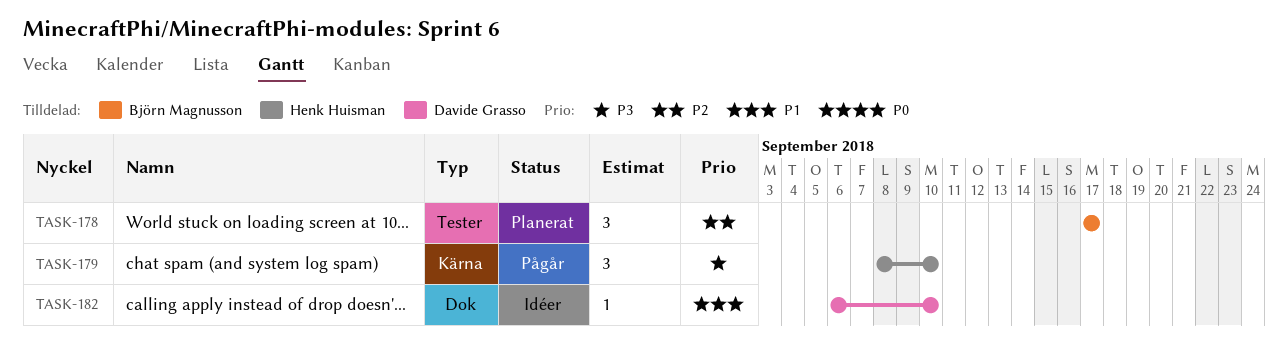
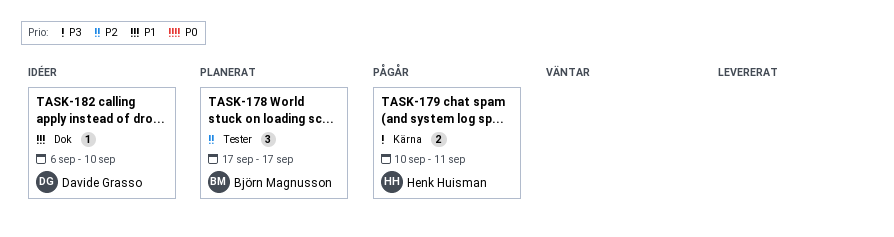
TASK-179, estimate: 3 -> 2
TASK-179, start: Sep 8 -> Sep 10
TASK-179, due: Sep 10 -> Sep 11

